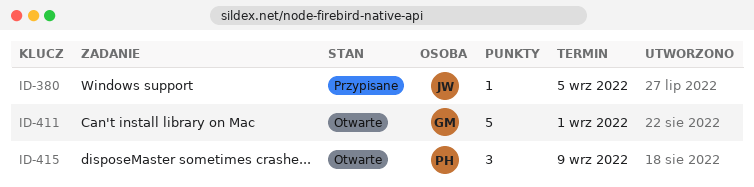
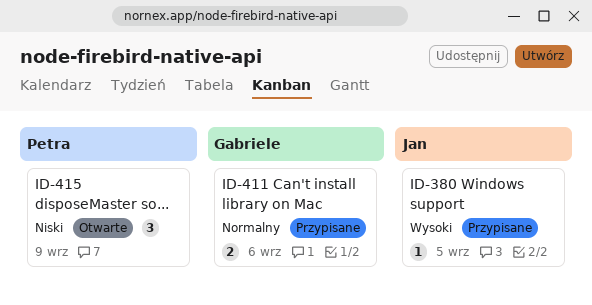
ID-411, status: Otwarte -> Przypisane
ID-411, estimate: 5 -> 2
ID-411, due: Sep 1 -> Sep 6

